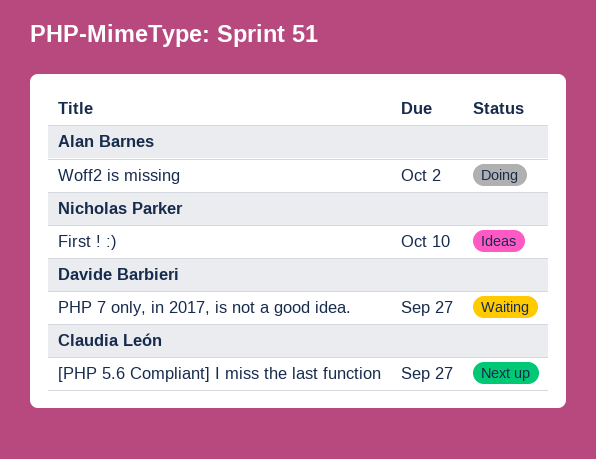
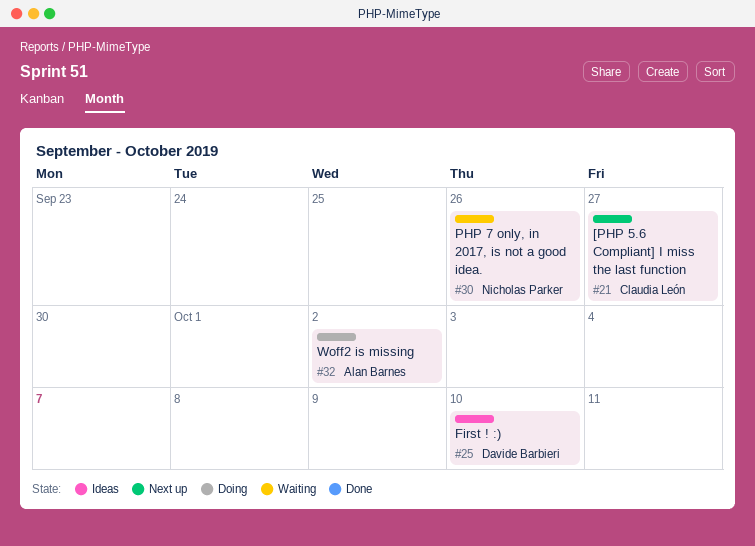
First ! :), owner: Nicholas Parker -> Davide Barbieri
PHP 7 only, in 2017, is not a good idea., owner: Davide Barbieri -> Nicholas Parker
PHP 7 only, in 2017, is not a good idea., due: Sep 27 -> Sep 26

